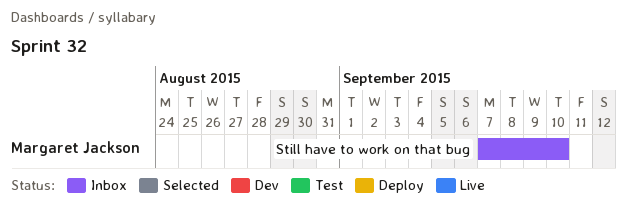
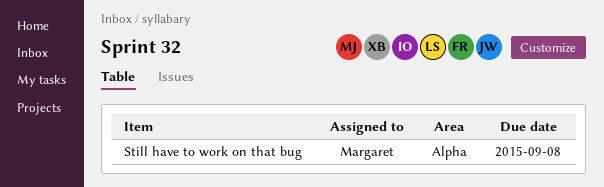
Still have to work on that bug, due: Sep 10 -> Sep 8

